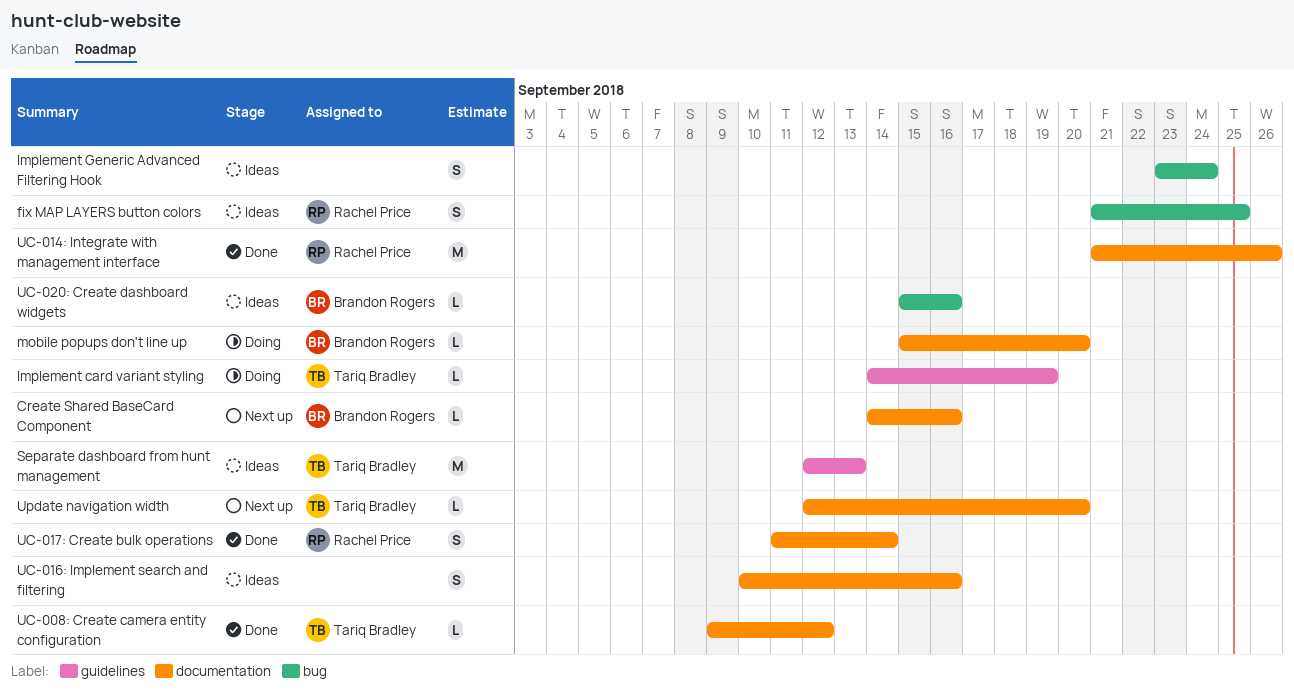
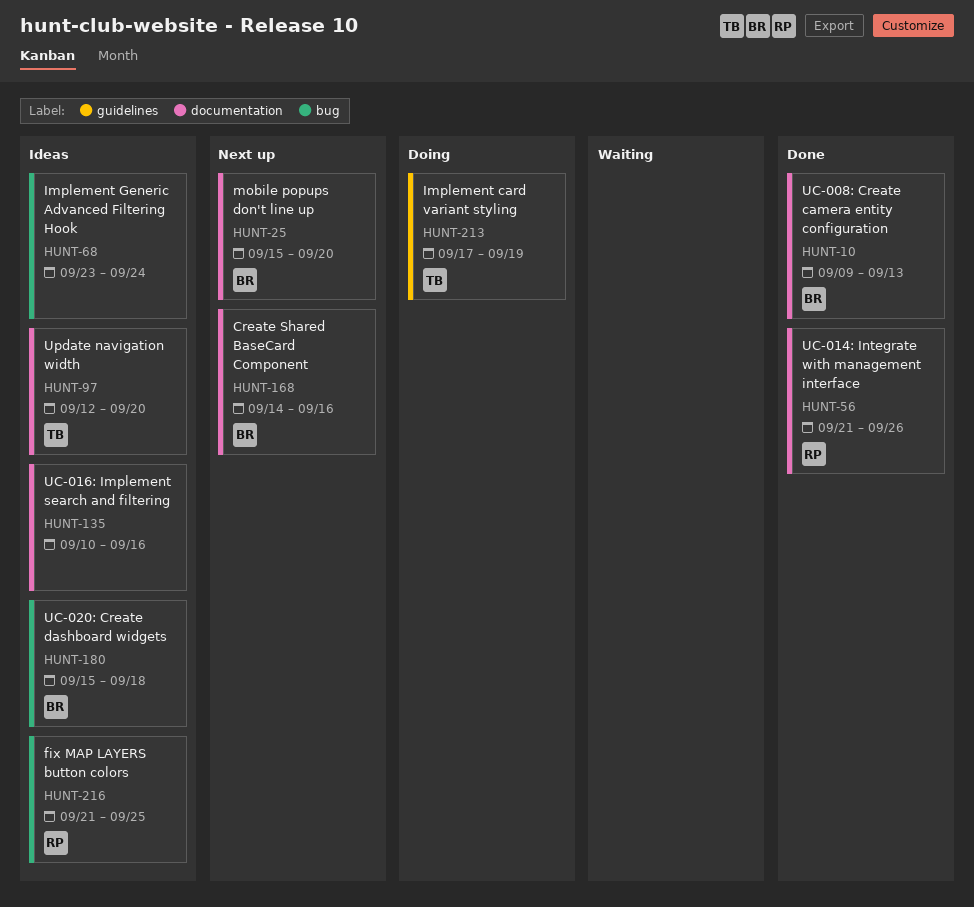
Implement card variant styling, start: Sep 14 -> Sep 17
mobile popups don't line up, status: Doing -> Next up
Separate dashboard from hunt management: present -> none
UC-008: Create camera entity configuration, owner: Tariq Bradley -> Brandon Rogers
UC-008: Create camera entity configuration, due: Sep 12 -> Sep 13
UC-017: Create bulk operations: present -> none
UC-020: Create dashboard widgets, due: Sep 16 -> Sep 18
Update navigation width, status: Next up -> Ideas

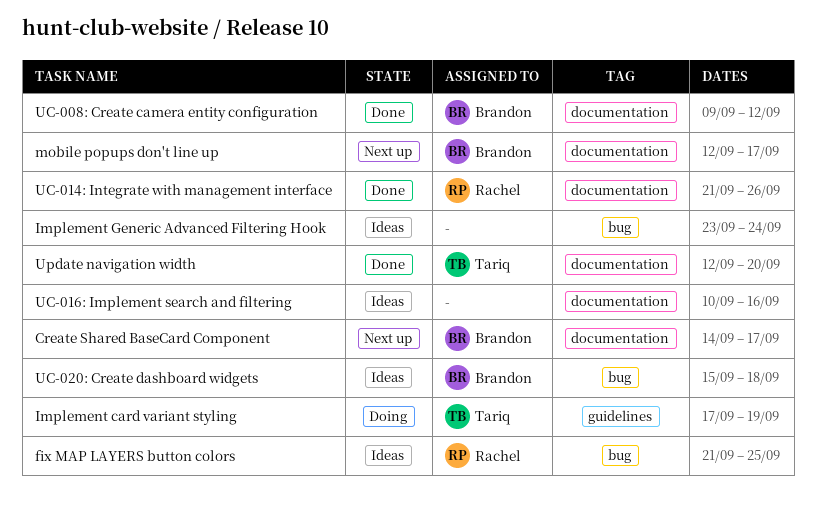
Create Shared BaseCard Component, due: Sep 16 -> Sep 17
mobile popups don't line up, start: Sep 15 -> Sep 12
mobile popups don't line up, due: Sep 20 -> Sep 17
UC-008: Create camera entity configuration, due: Sep 13 -> Sep 12
Update navigation width, status: Ideas -> Done

